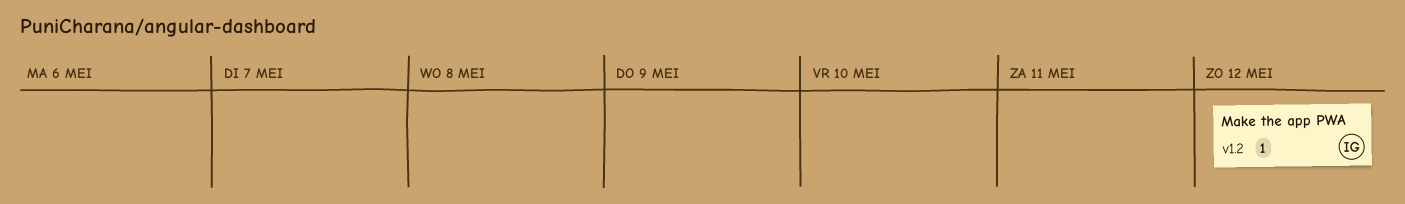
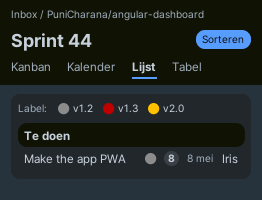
Make the app PWA, estimate: 1 -> 8
Make the app PWA, due: May 12 -> May 8

